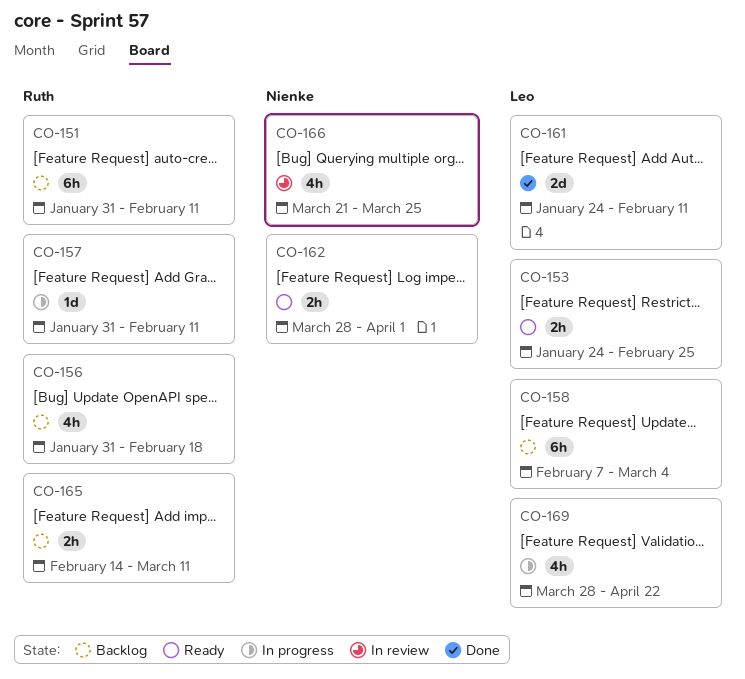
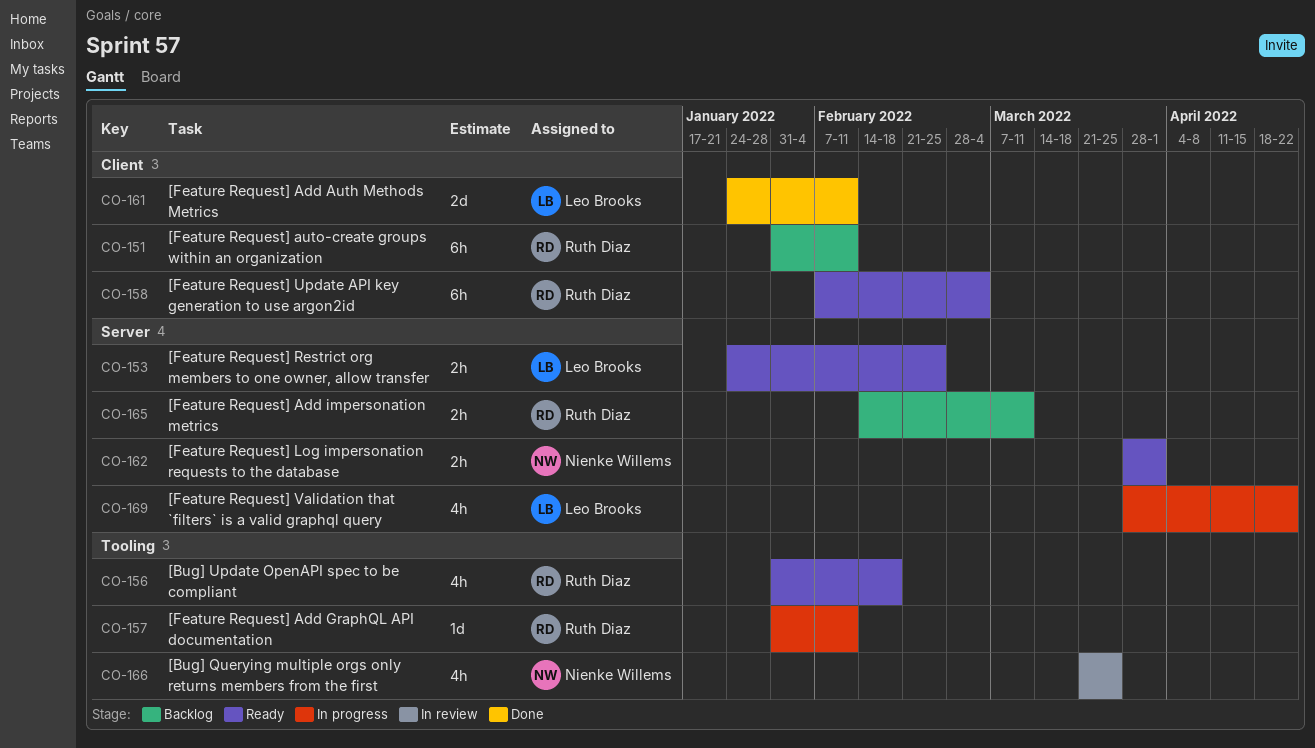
CO-156, status: Backlog -> Ready
CO-158, status: Backlog -> Ready
CO-158, owner: Leo Brooks -> Ruth Diaz

